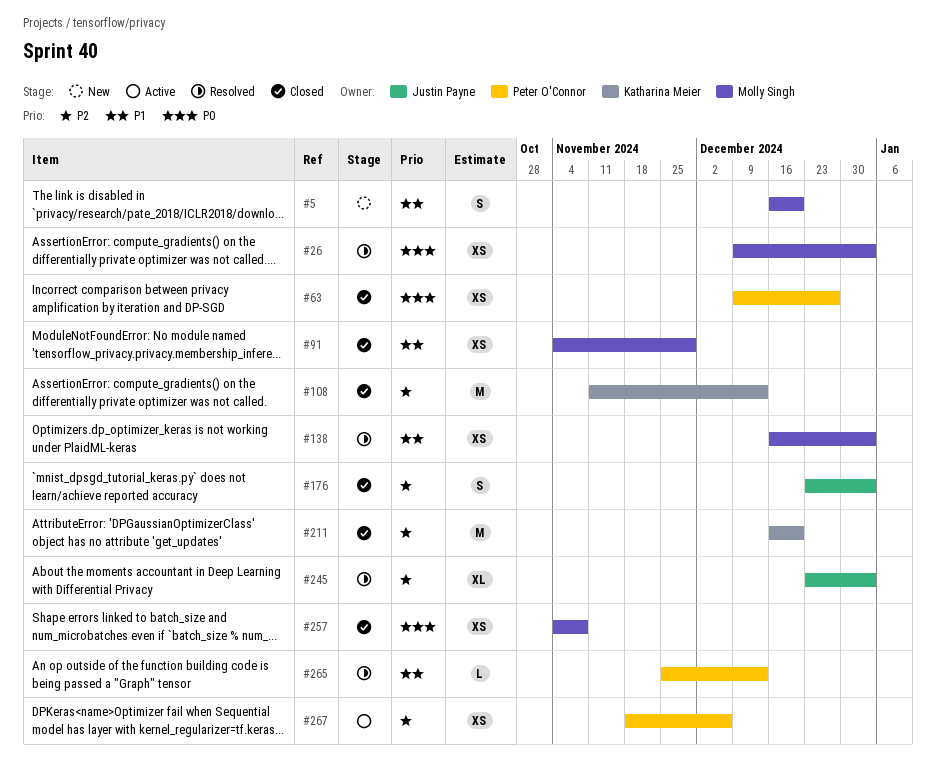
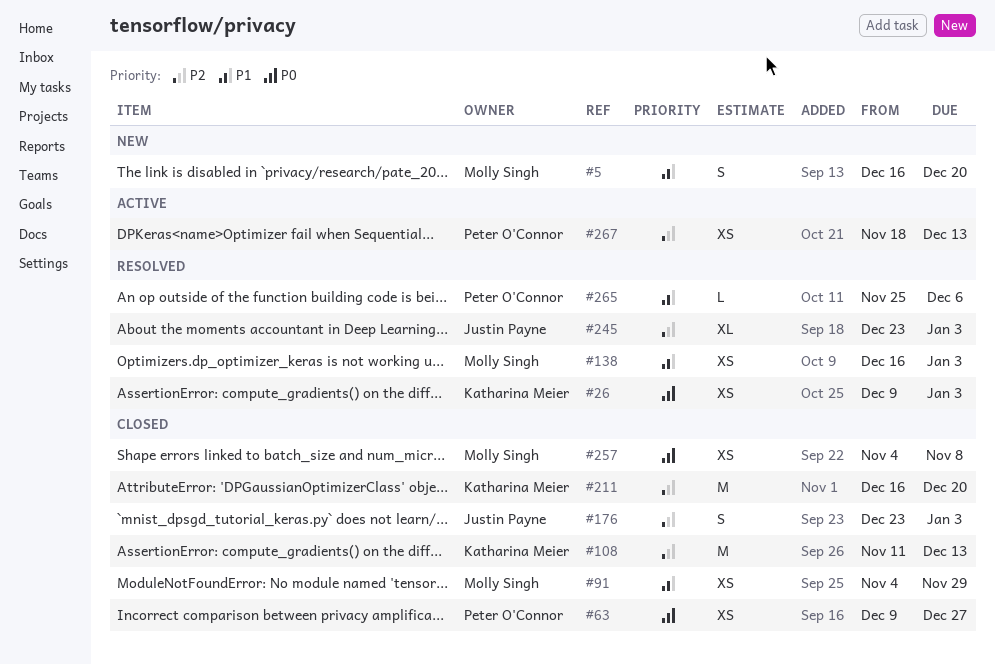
#26, owner: Molly Singh -> Katharina Meier
#265, due: Dec 13 -> Dec 6
#267, due: Dec 6 -> Dec 13

